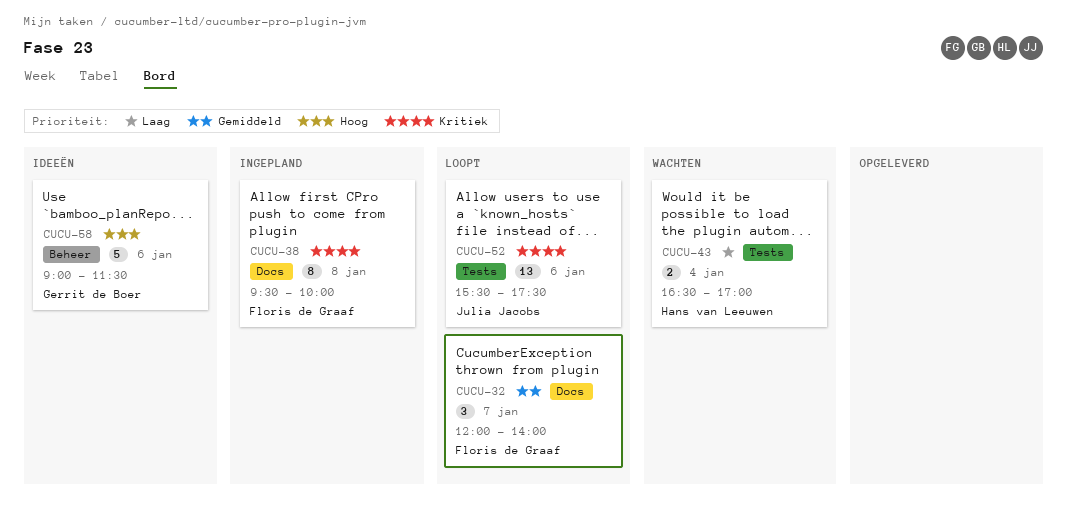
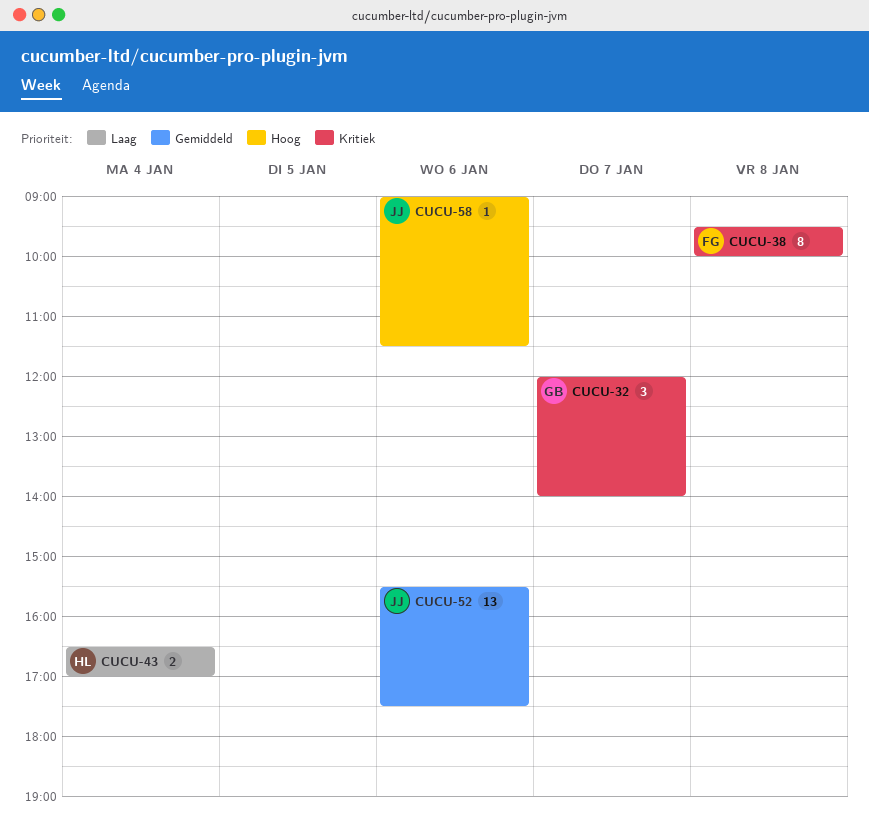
CUCU-32, owner: Floris de Graaf -> Gerrit de Boer
CUCU-32, priority: Gemiddeld -> Kritiek
CUCU-52, priority: Kritiek -> Gemiddeld
CUCU-58, owner: Gerrit de Boer -> Julia Jacobs
CUCU-58, estimate: 5 -> 1

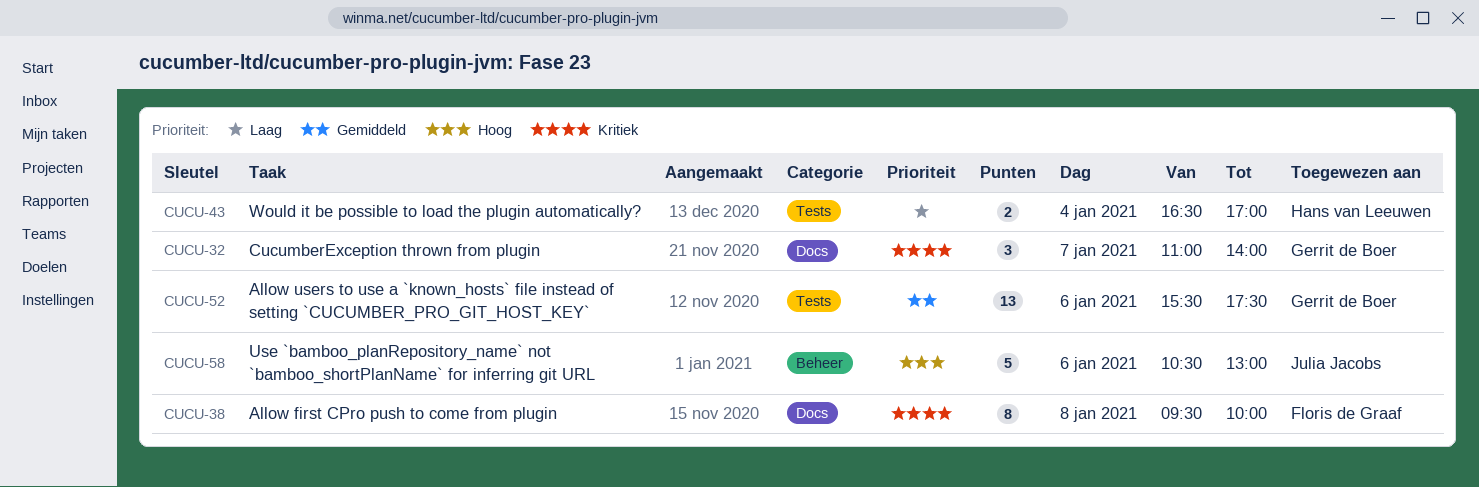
CUCU-32, begins: 12:00 -> 11:00
CUCU-52, owner: Julia Jacobs -> Gerrit de Boer
CUCU-58, estimate: 1 -> 5
CUCU-58, begins: 09:00 -> 10:30
CUCU-58, ends: 11:30 -> 13:00

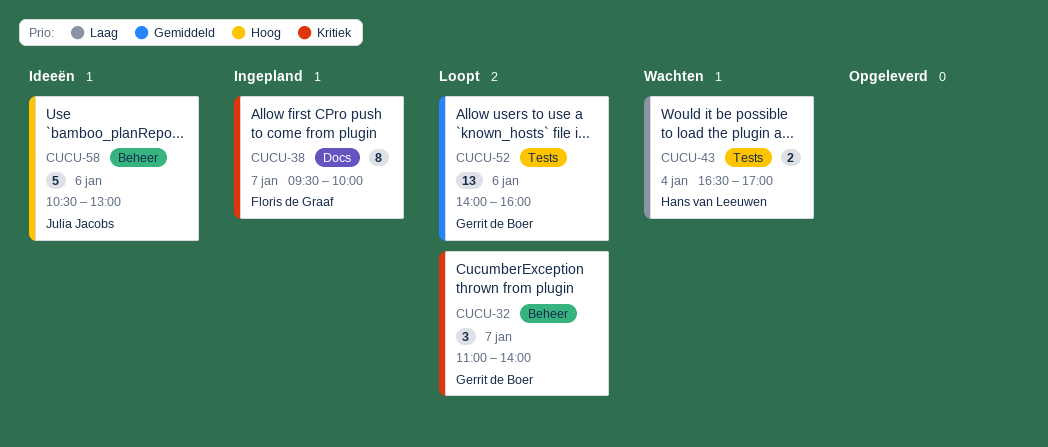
CUCU-32, label: Docs -> Beheer
CUCU-38, day: Jan 8 -> Jan 7
CUCU-52, begins: 15:30 -> 14:00
CUCU-52, ends: 17:30 -> 16:00

